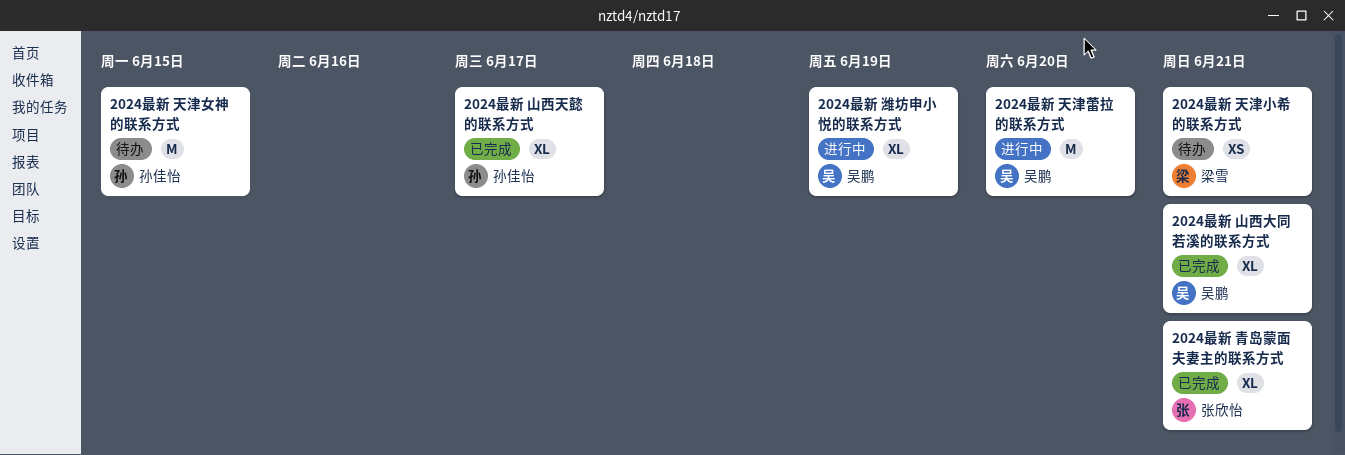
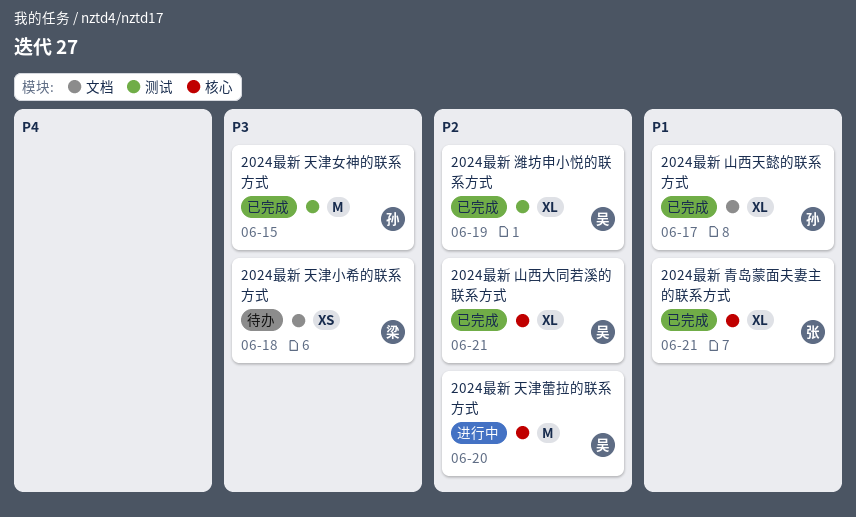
2024最新 天津女神的联系方式, status: 待办 -> 已完成
2024最新 天津小希的联系方式, due: Jun 21 -> Jun 18
2024最新 潍坊申小悦的联系方式, status: 进行中 -> 已完成

